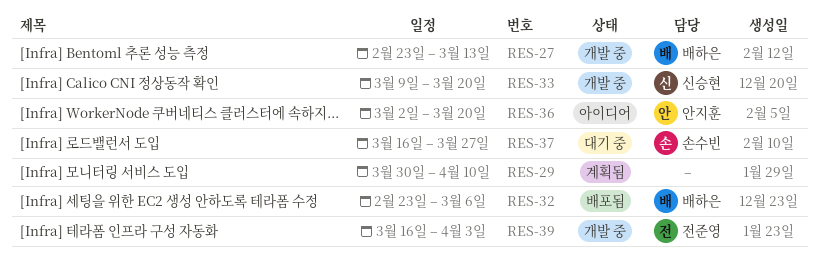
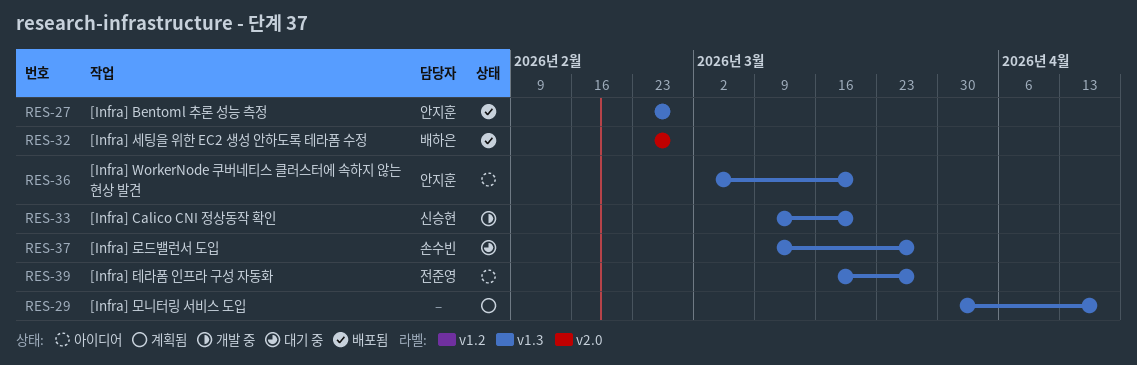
RES-27, status: 개발 중 -> 배포됨
RES-27, owner: 배하은 -> 안지훈
RES-27, due: Mar 13 -> Feb 27
RES-29, due: Apr 10 -> Apr 17
RES-32, due: Mar 6 -> Feb 27
RES-37, start: Mar 16 -> Mar 9
RES-39, status: 개발 중 -> 아이디어
RES-39, due: Apr 3 -> Mar 27

